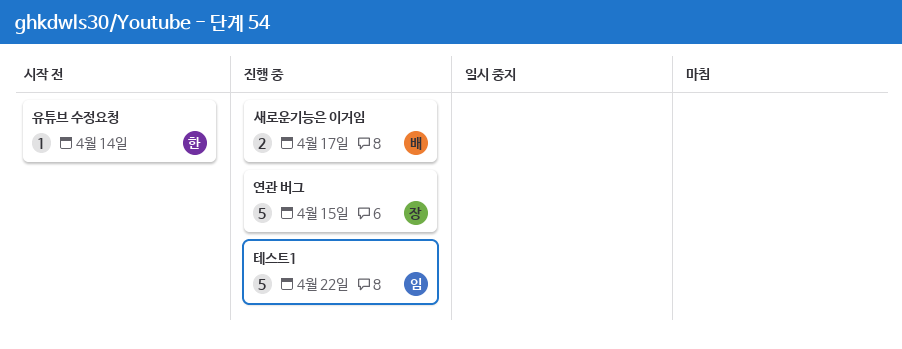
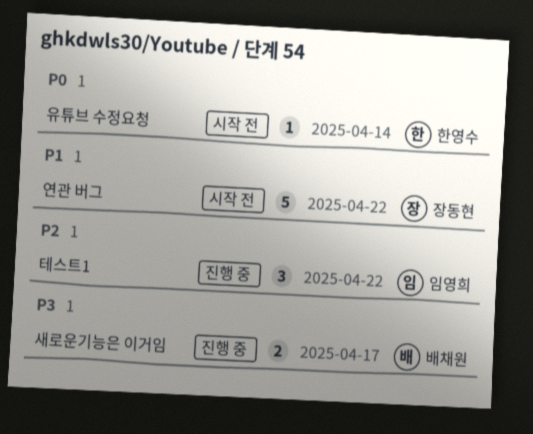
연관 버그, status: 진행 중 -> 시작 전
연관 버그, due: Apr 15 -> Apr 22
테스트1, estimate: 5 -> 3

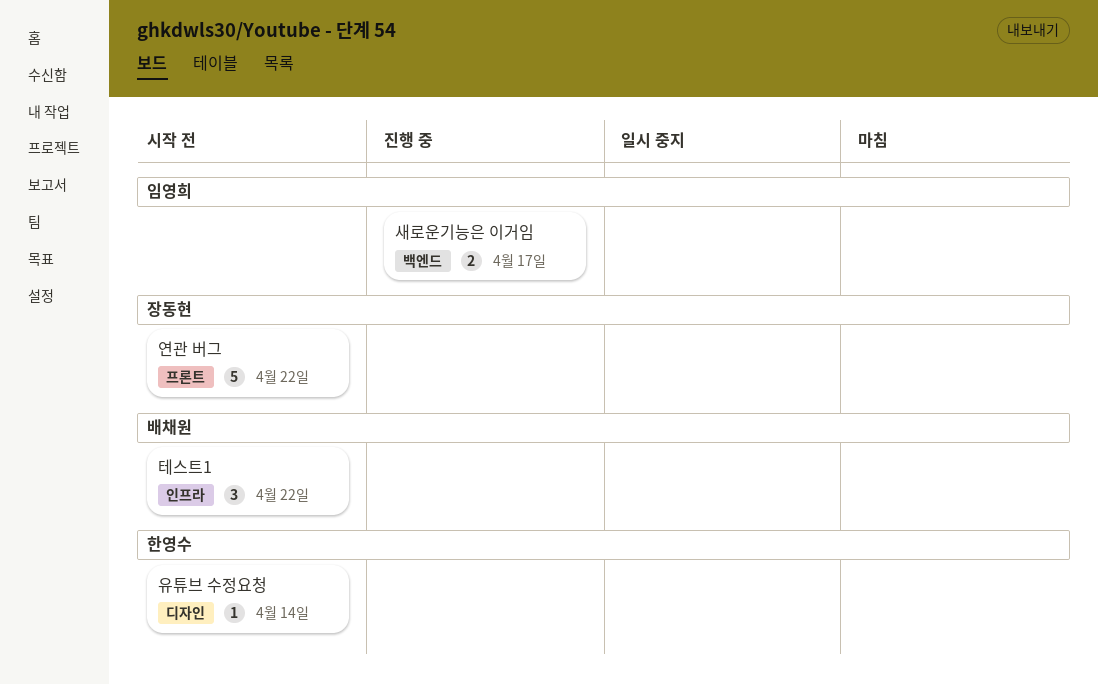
새로운기능은 이거임, owner: 배채원 -> 임영희
테스트1, status: 진행 중 -> 시작 전
테스트1, owner: 임영희 -> 배채원

